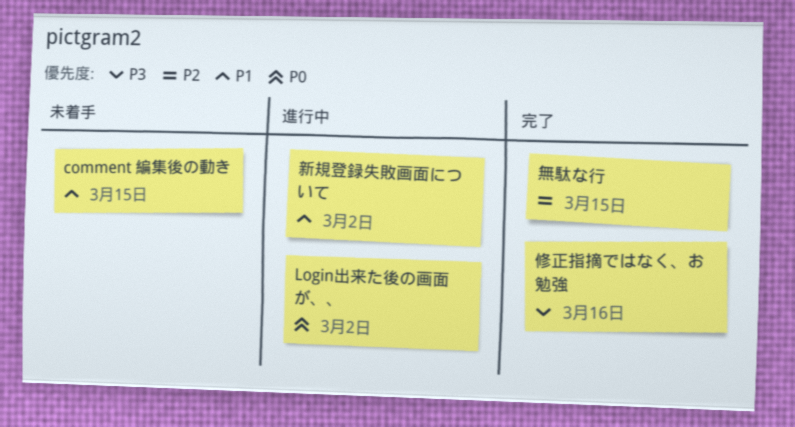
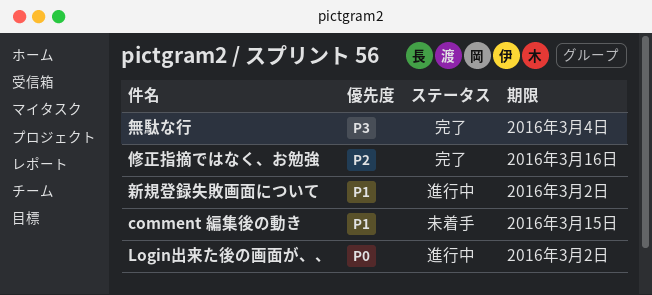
修正指摘ではなく、お勉強, priority: P3 -> P2
無駄な行, priority: P2 -> P3
無駄な行, due: Mar 15 -> Mar 4

